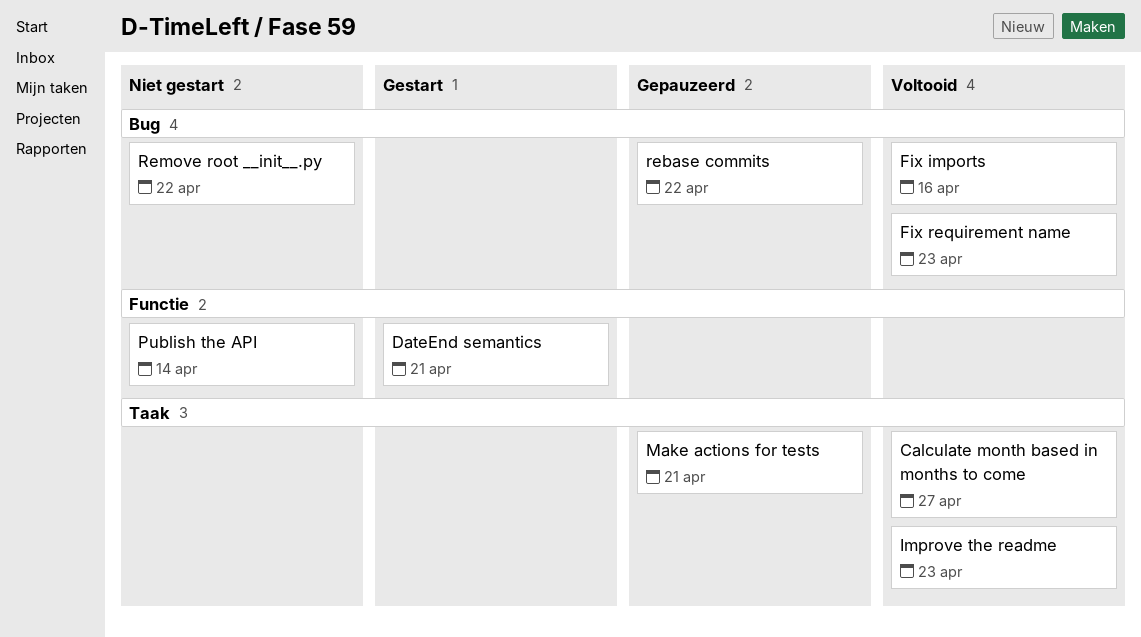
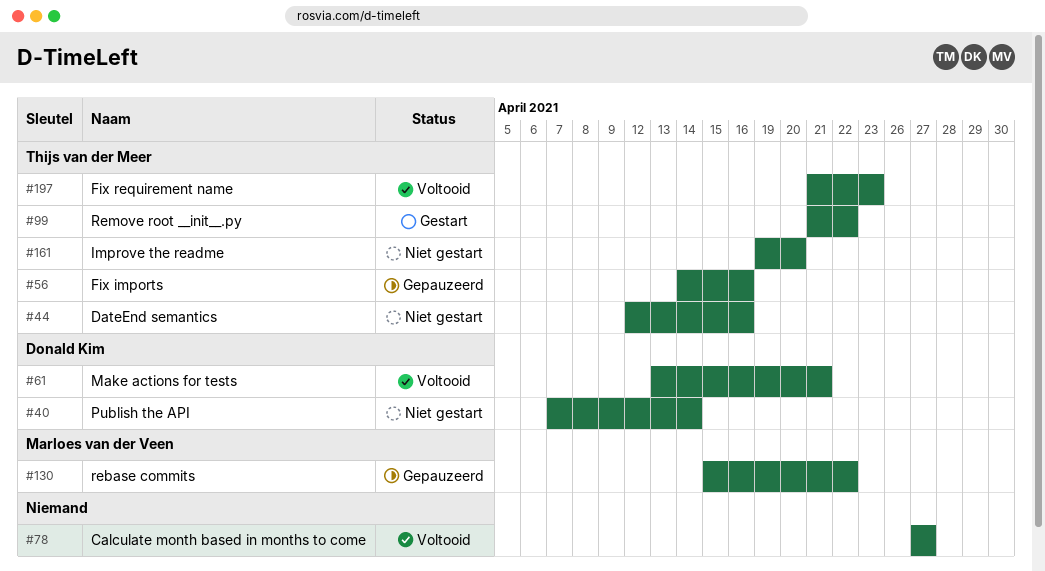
DateEnd semantics, status: Gestart -> Niet gestart
DateEnd semantics, due: Apr 21 -> Apr 16
Fix imports, status: Voltooid -> Gepauzeerd
Improve the readme, status: Voltooid -> Niet gestart
Improve the readme, due: Apr 23 -> Apr 20
Make actions for tests, status: Gepauzeerd -> Voltooid
Remove root __init__.py, status: Niet gestart -> Gestart

